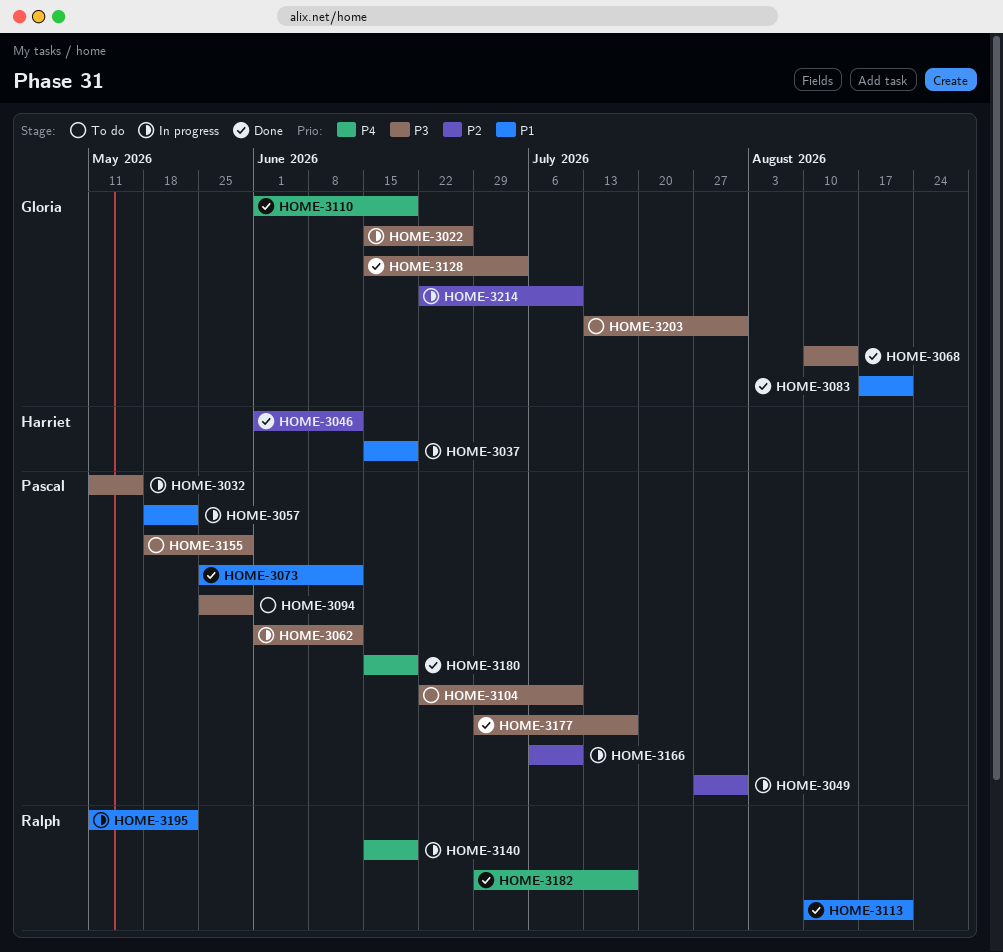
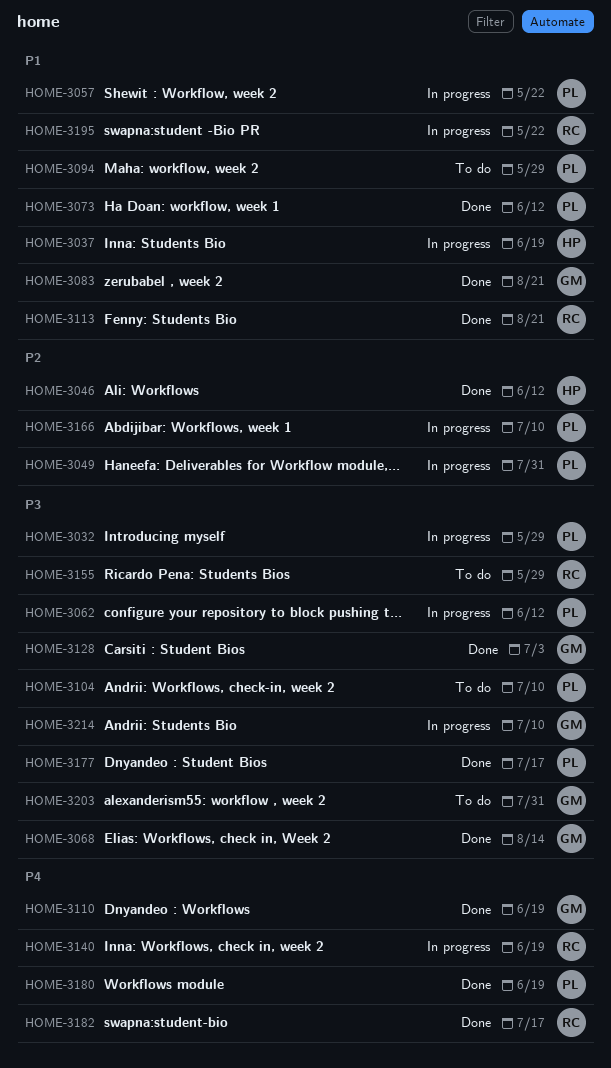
HOME-3022: present -> none
HOME-3032, due: May 15 -> May 29
HOME-3094, priority: P3 -> P1
HOME-3155, owner: Pascal -> Ralph
HOME-3214, priority: P2 -> P3

